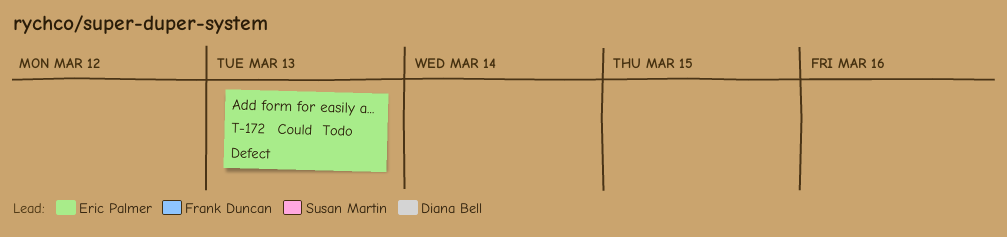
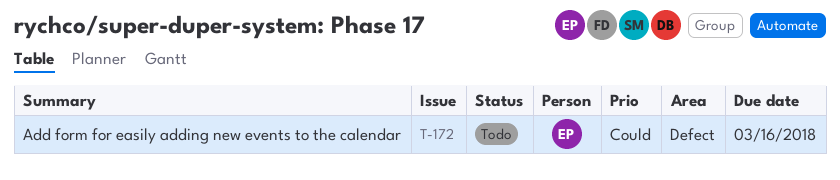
T-172, due: Mar 13 -> Mar 16

